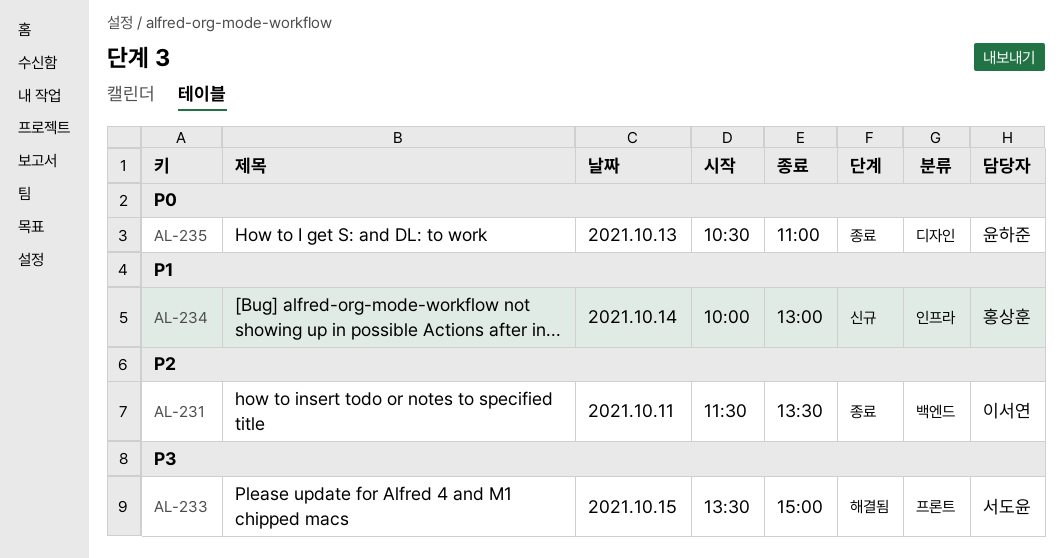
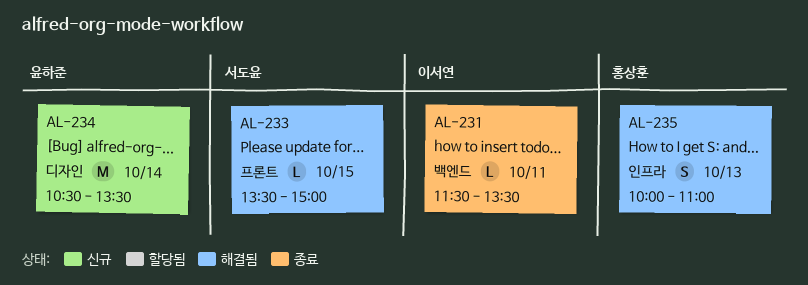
AL-234, owner: 홍상훈 -> 윤하준
AL-234, label: 인프라 -> 디자인
AL-234, begins: 10:00 -> 10:30
AL-234, ends: 13:00 -> 13:30
AL-235, status: 종료 -> 해결됨
AL-235, owner: 윤하준 -> 홍상훈
AL-235, label: 디자인 -> 인프라
AL-235, begins: 10:30 -> 10:00

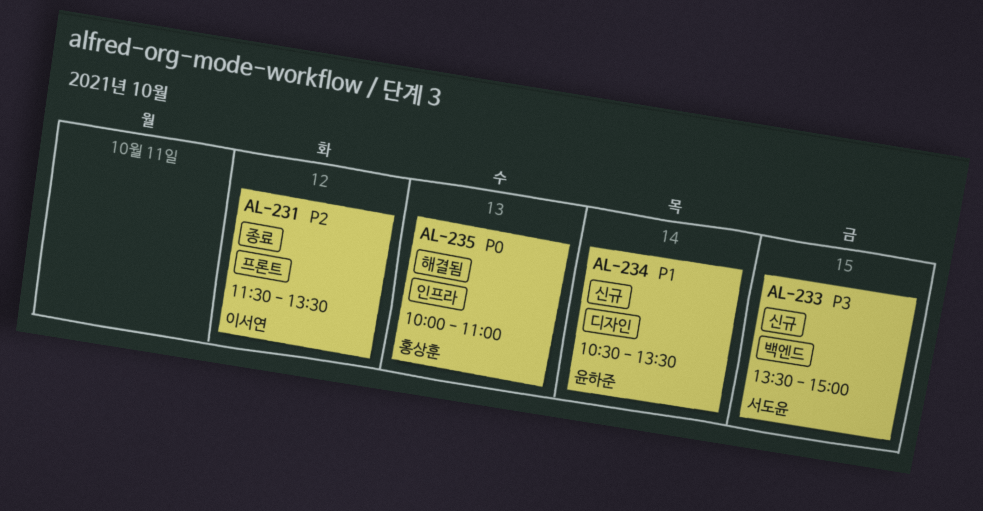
AL-231, label: 백엔드 -> 프론트
AL-231, day: Oct 11 -> Oct 12
AL-233, status: 해결됨 -> 신규
AL-233, label: 프론트 -> 백엔드

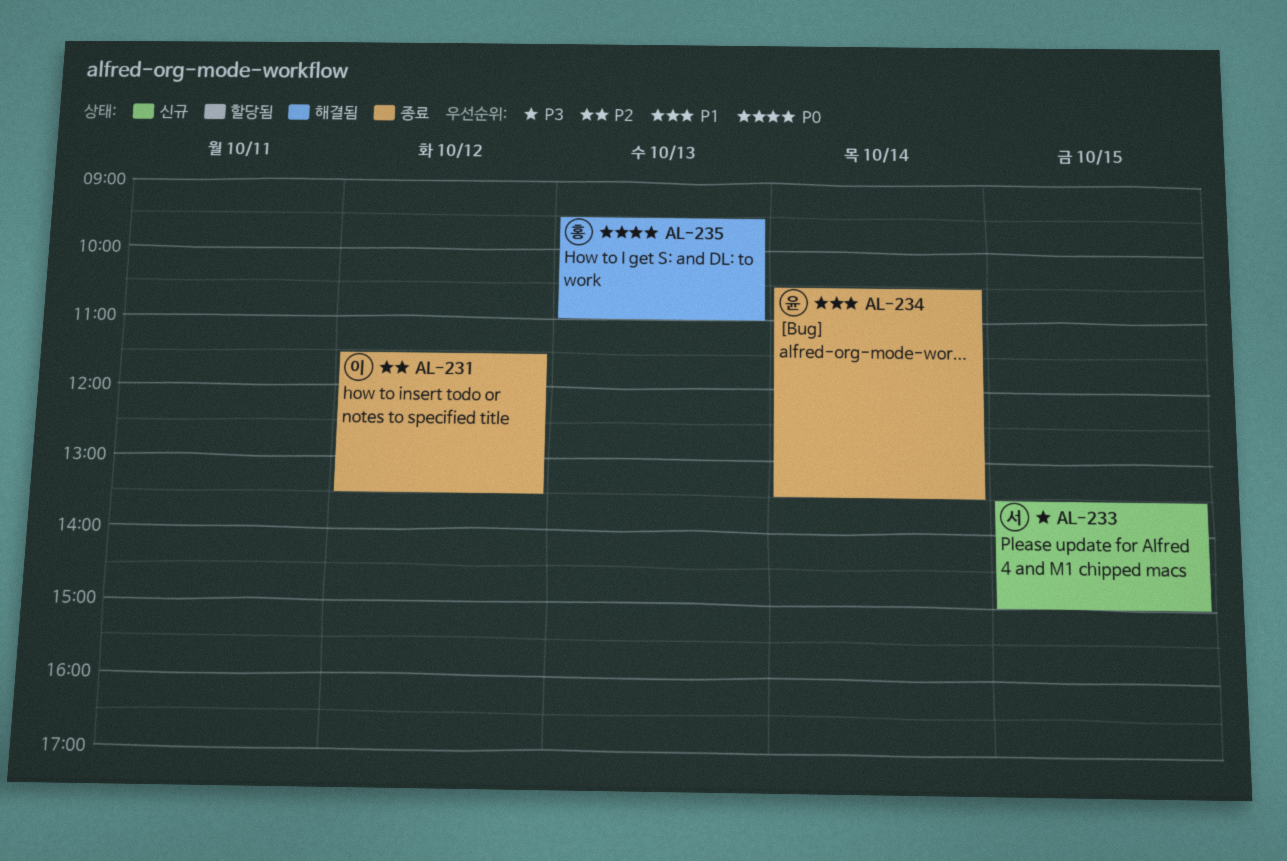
AL-234, status: 신규 -> 종료
AL-235, begins: 10:00 -> 09:30

